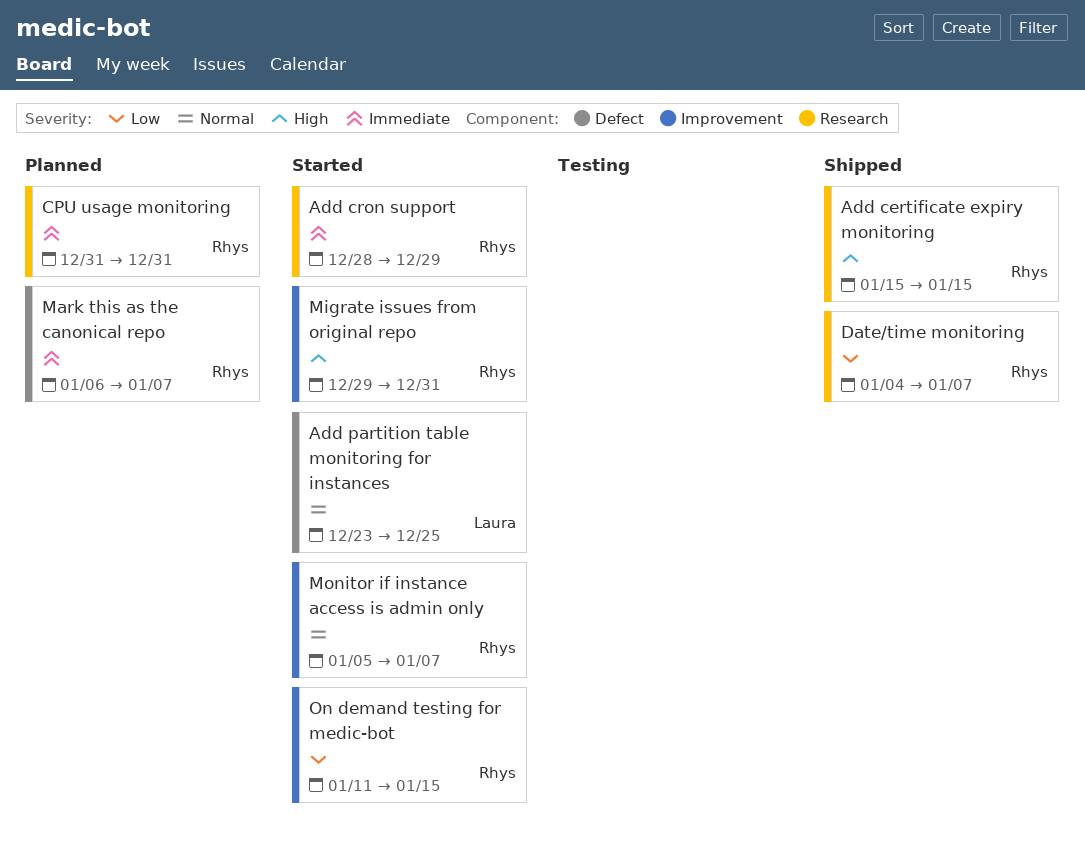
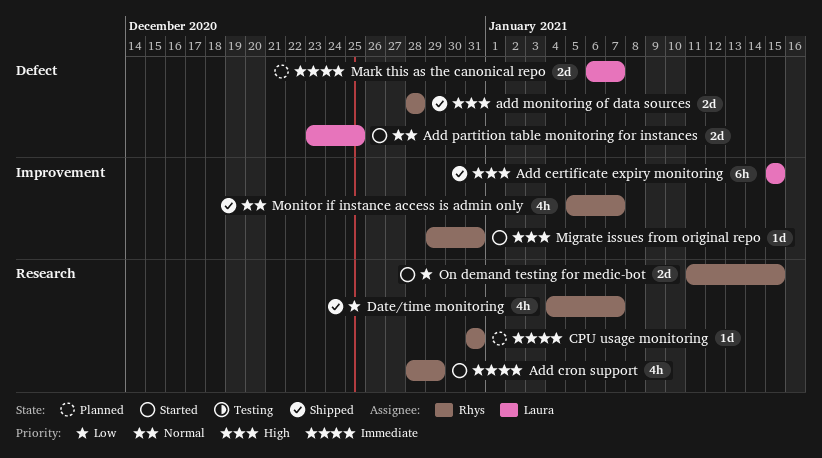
Add certificate expiry monitoring, owner: Rhys -> Laura
Add certificate expiry monitoring, label: Research -> Improvement
add monitoring of data sources: none -> present
Mark this as the canonical repo, owner: Rhys -> Laura
Monitor if instance access is admin only, status: Started -> Shipped
On demand testing for medic-bot, label: Improvement -> Research

